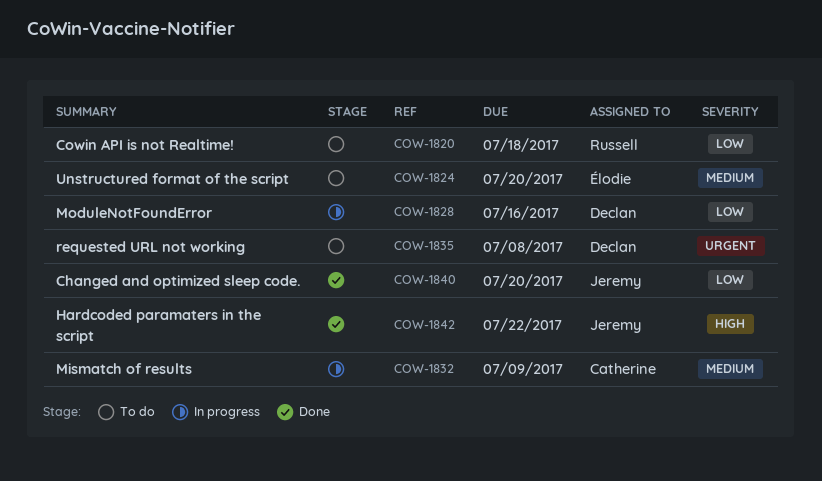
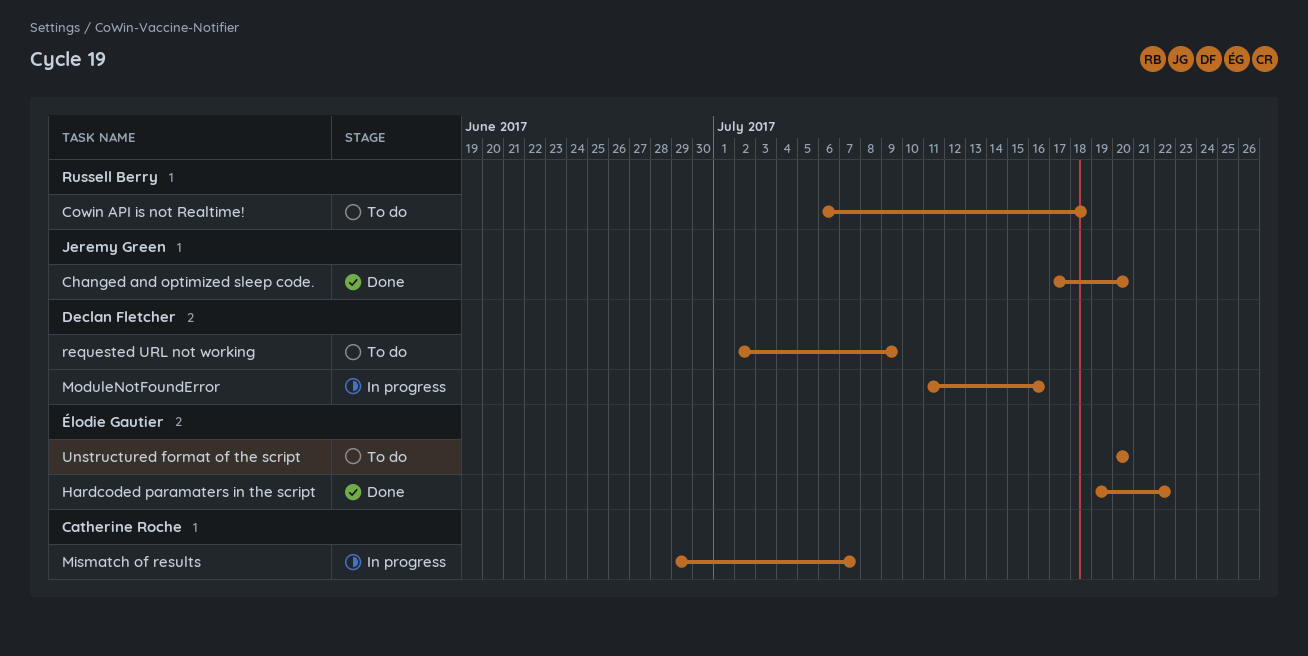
Hardcoded paramaters in the script, owner: Jeremy Green -> Élodie Gautier
Mismatch of results, due: Jul 9 -> Jul 7
requested URL not working, due: Jul 8 -> Jul 9

